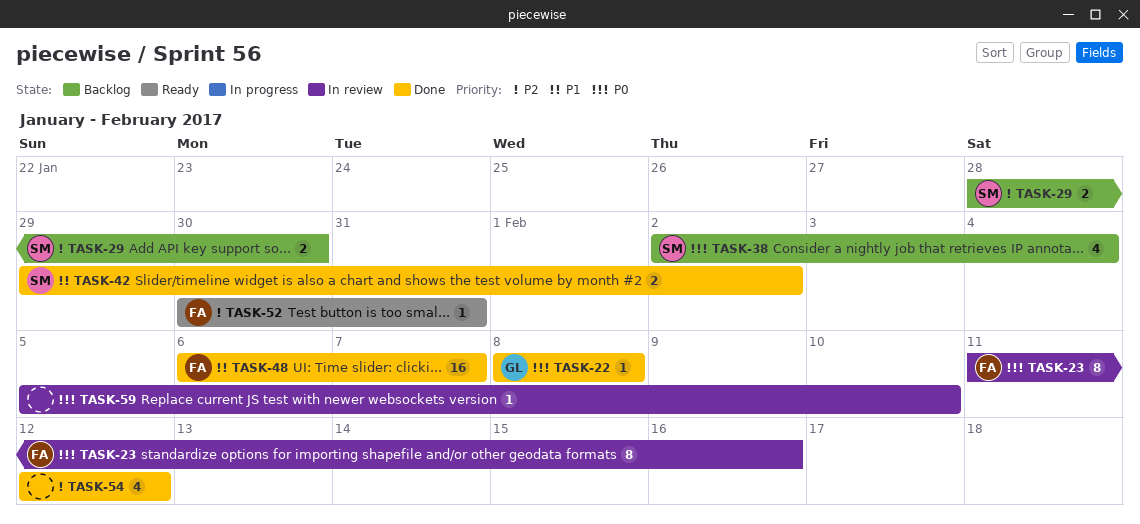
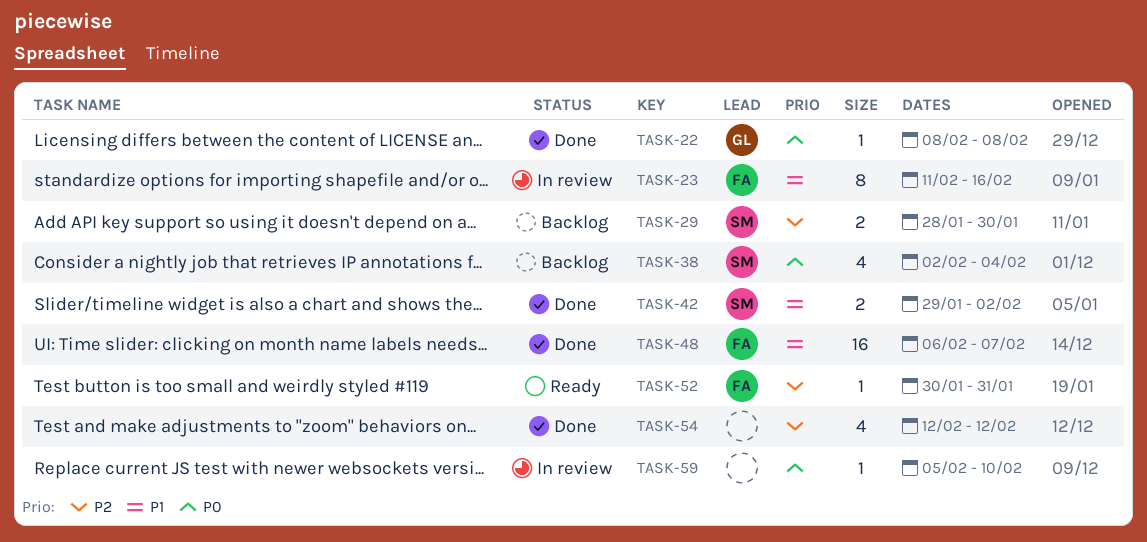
TASK-23, priority: P0 -> P1

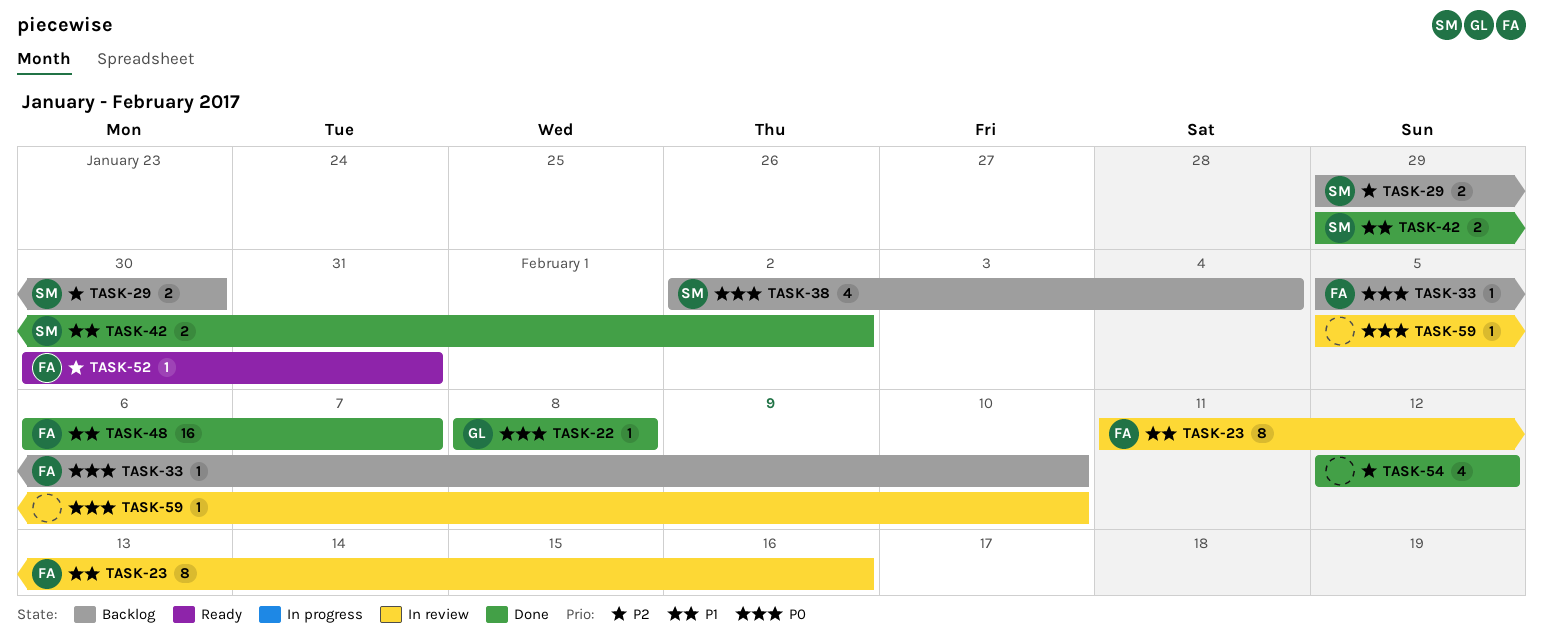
TASK-29, start: Jan 28 -> Jan 29
TASK-33: none -> present

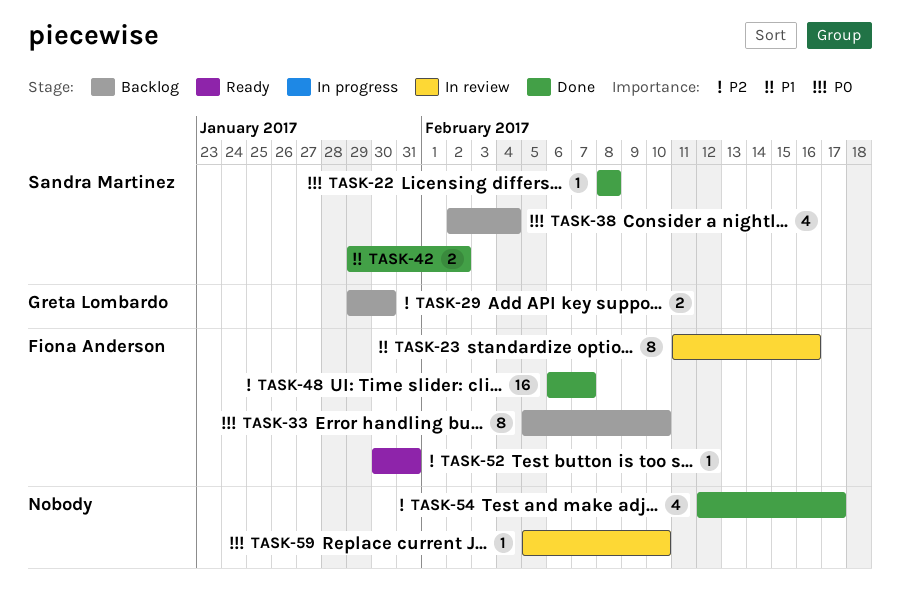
TASK-22, owner: Greta Lombardo -> Sandra Martinez
TASK-29, owner: Sandra Martinez -> Greta Lombardo
TASK-33, estimate: 1 -> 8
TASK-48, priority: P1 -> P2
TASK-54, due: Feb 12 -> Feb 17

